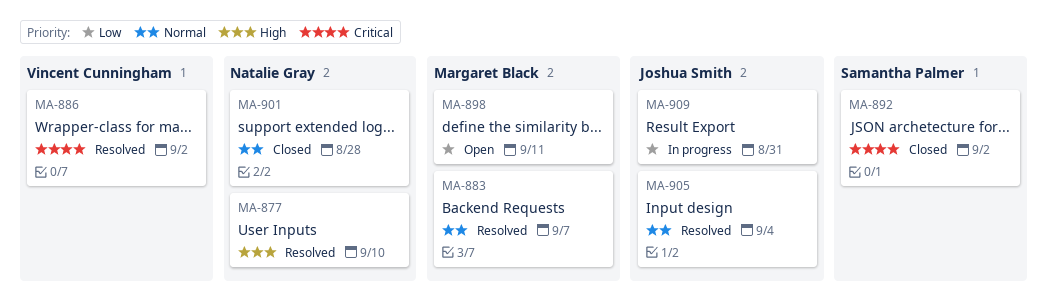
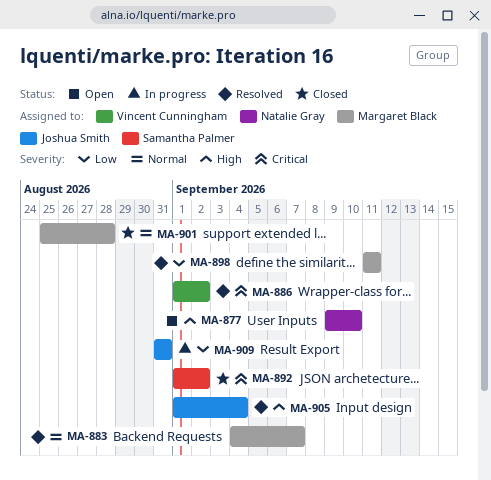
MA-877, status: Resolved -> Open
MA-898, status: Open -> Resolved
MA-901, owner: Natalie Gray -> Margaret Black
MA-905, priority: Normal -> High

